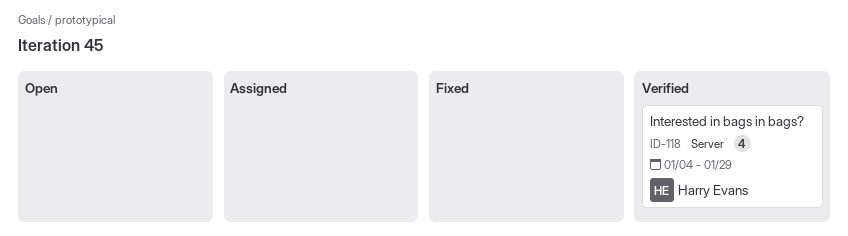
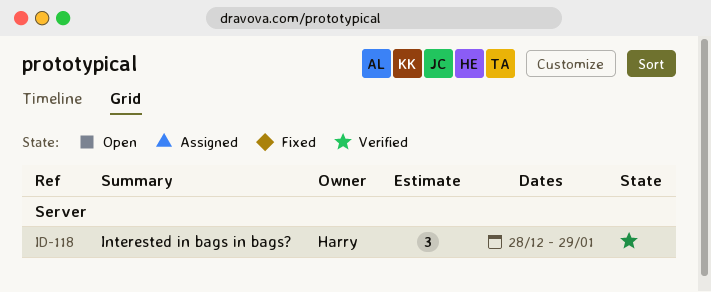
ID-118, estimate: 4 -> 3
ID-118, start: Jan 4 -> Dec 28

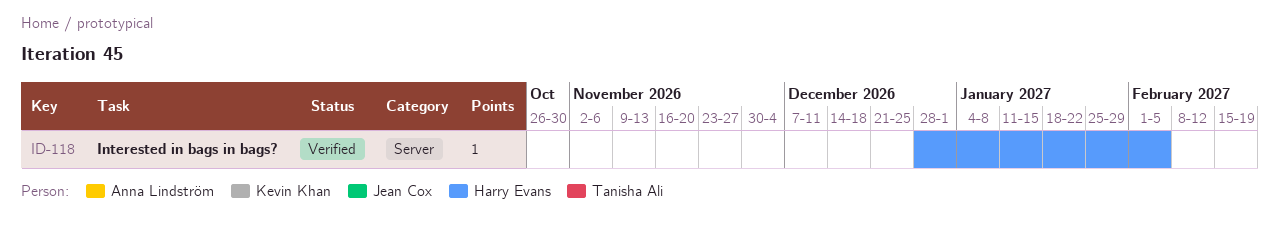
ID-118, estimate: 3 -> 1
ID-118, due: Jan 29 -> Feb 5

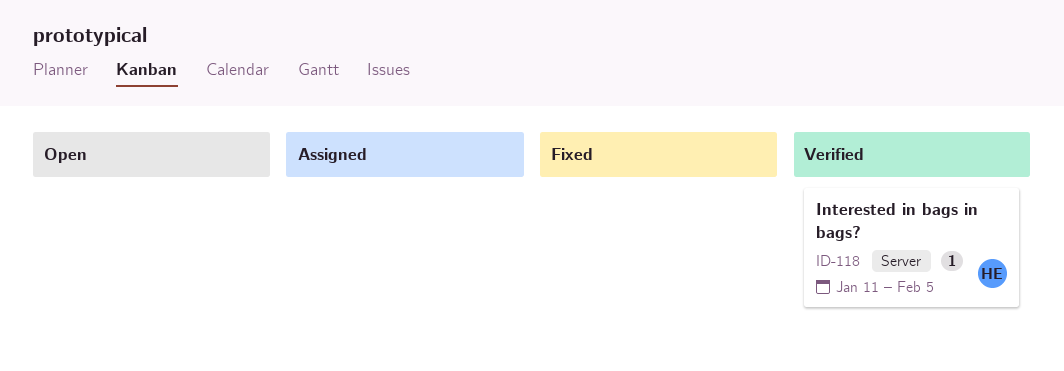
ID-118, start: Dec 28 -> Jan 11

